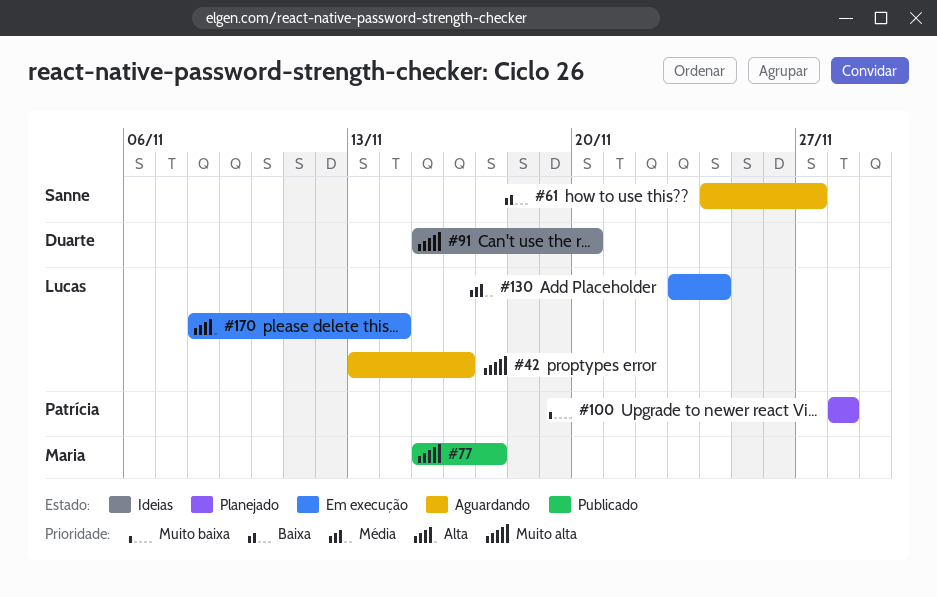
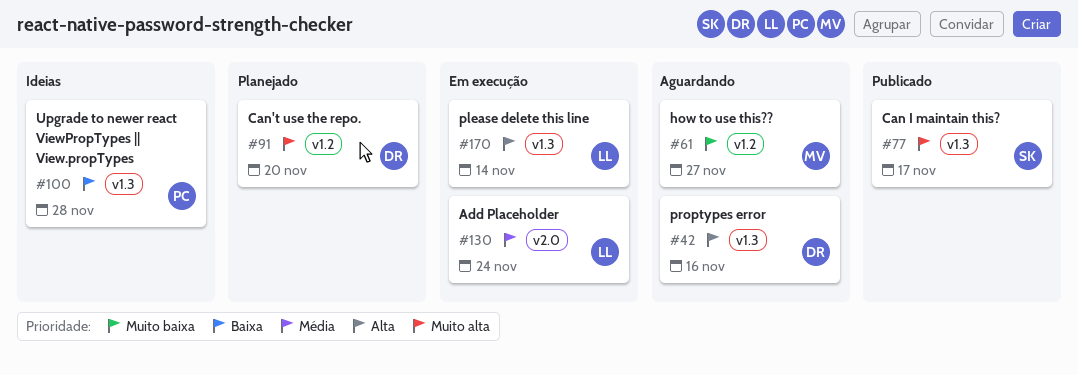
#42, owner: Lucas -> Duarte
#42, priority: Muito alta -> Alta
#61, owner: Sanne -> Maria
#61, priority: Baixa -> Muito baixa
#77, owner: Maria -> Sanne
#91, status: Ideias -> Planejado
#100, status: Planejado -> Ideias
#100, priority: Muito baixa -> Baixa

